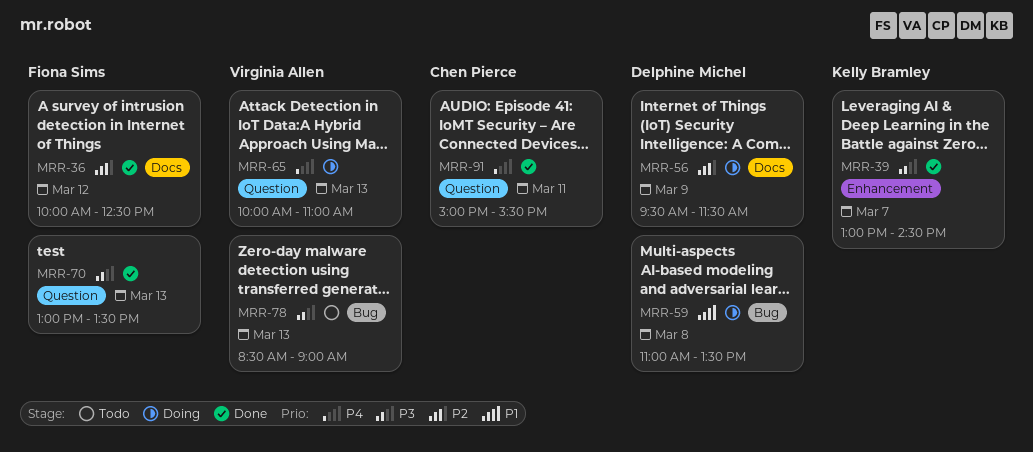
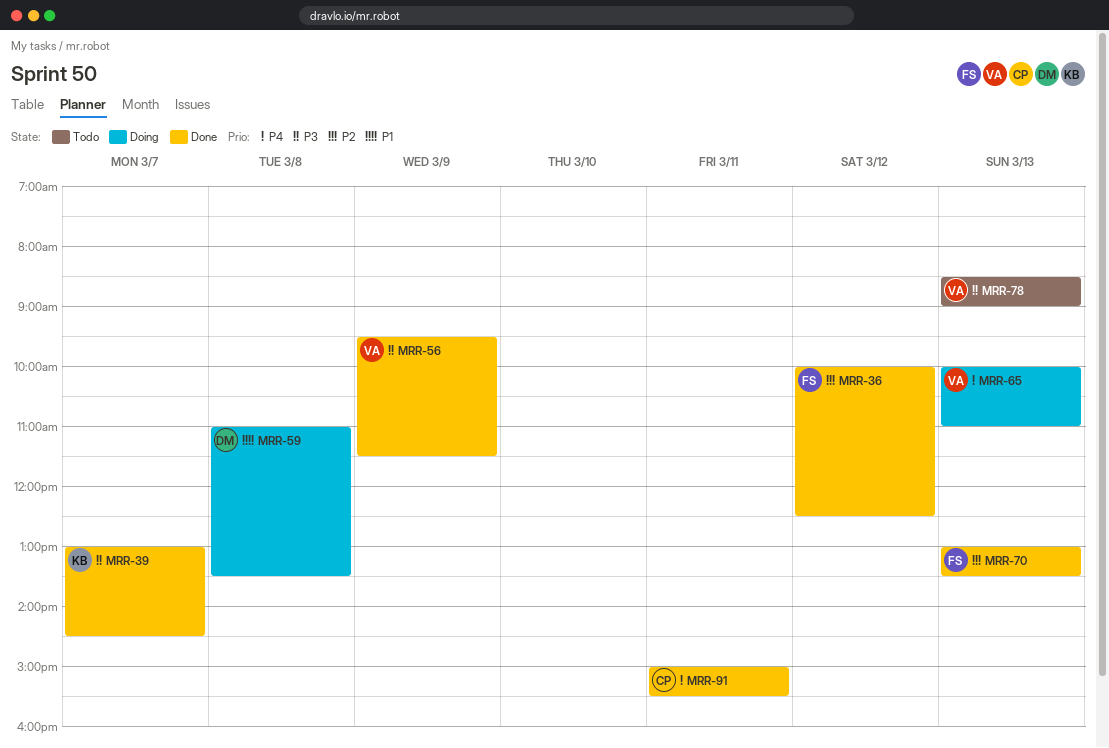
MRR-56, status: Doing -> Done
MRR-56, owner: Delphine Michel -> Virginia Allen
MRR-56, priority: P2 -> P3
MRR-70, priority: P3 -> P2

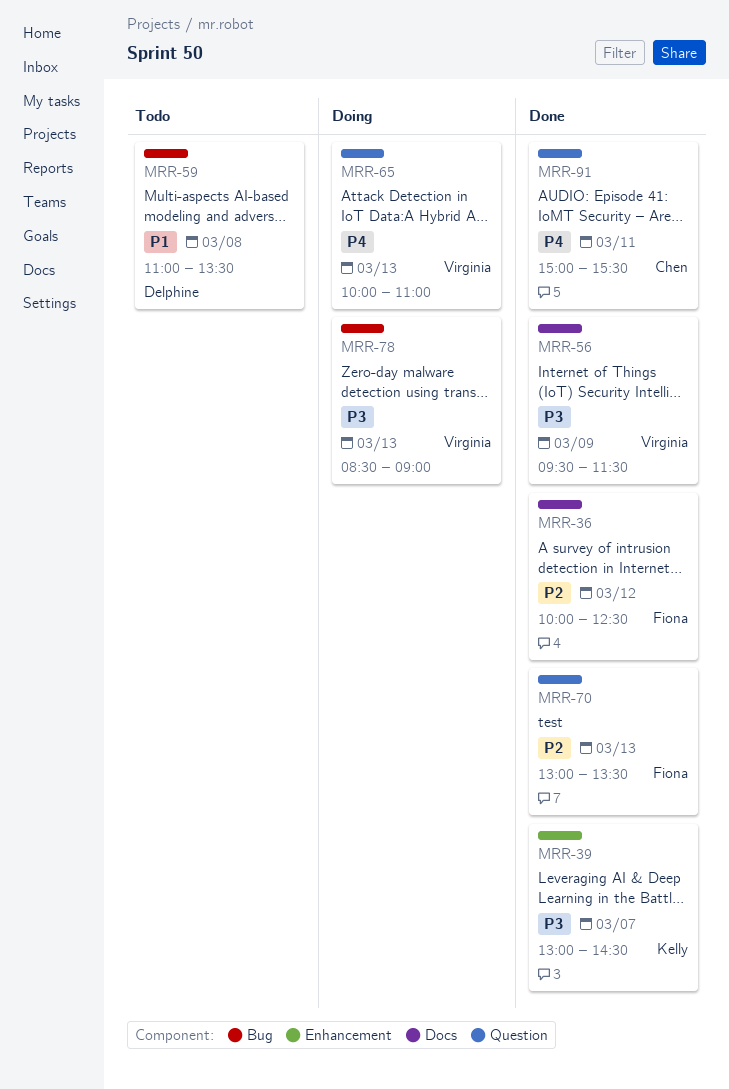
MRR-59, status: Doing -> Todo
MRR-78, status: Todo -> Doing

